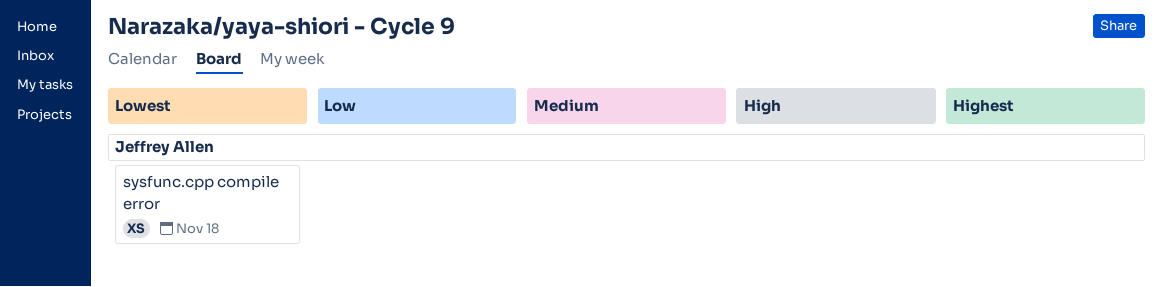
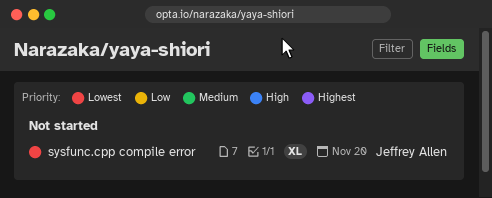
sysfunc.cpp compile error, estimate: XS -> XL
sysfunc.cpp compile error, due: Nov 18 -> Nov 20

